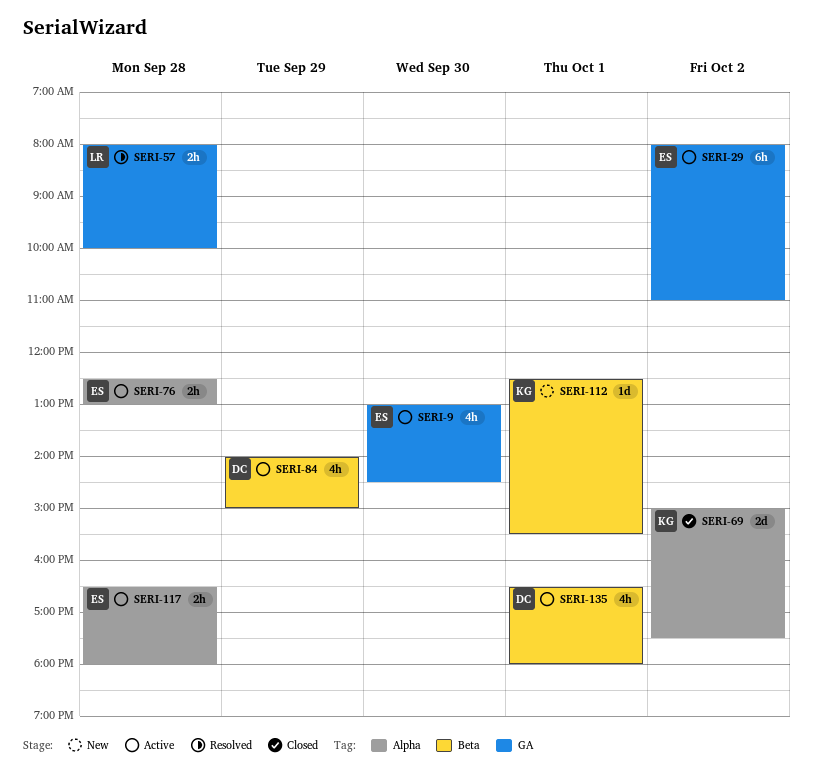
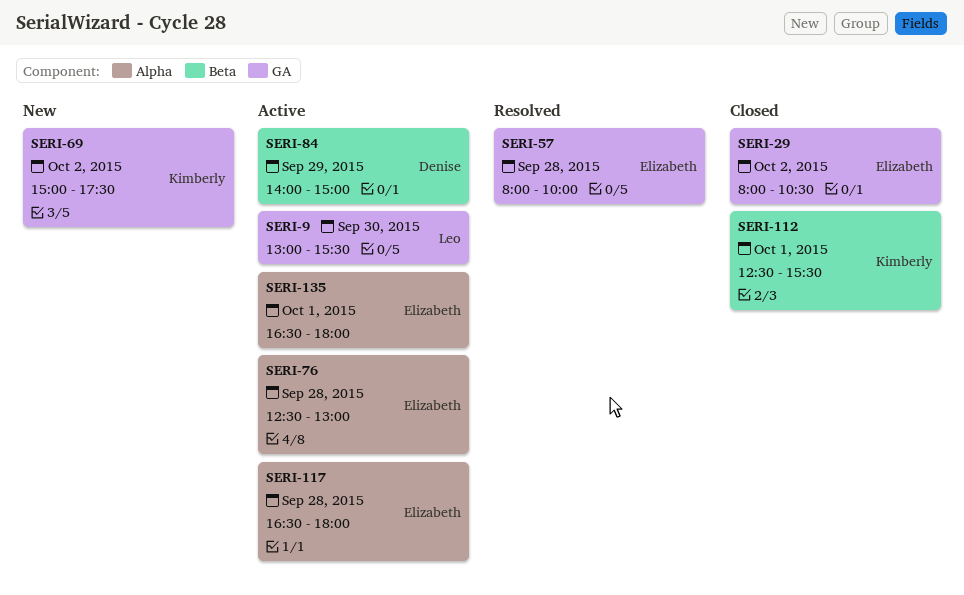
SERI-9, owner: Elizabeth -> Leo
SERI-9, ends: 14:30 -> 15:30
SERI-29, status: Active -> Closed
SERI-29, ends: 11:00 -> 10:30
SERI-57, owner: Leo -> Elizabeth
SERI-69, status: Closed -> New
SERI-69, label: Alpha -> GA
SERI-112, status: New -> Closed
SERI-135, owner: Denise -> Elizabeth
SERI-135, label: Beta -> Alpha

